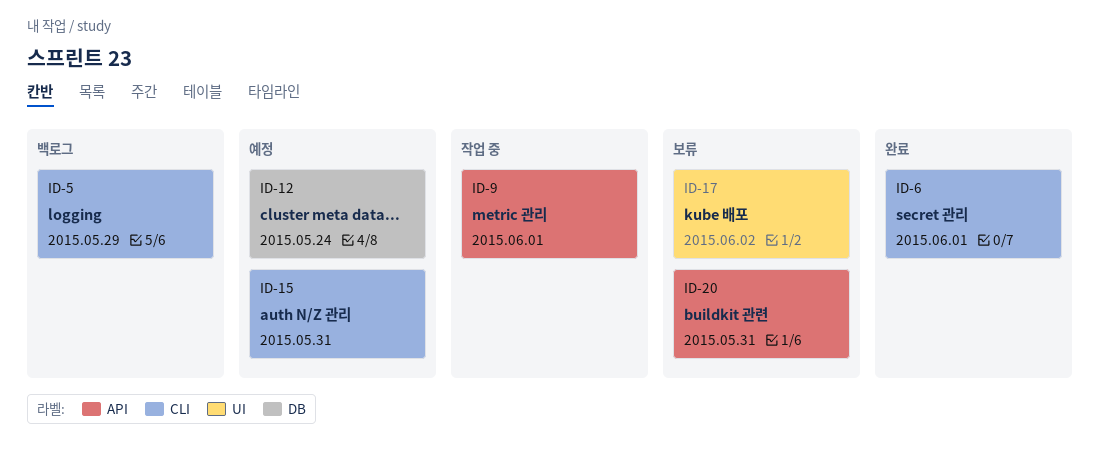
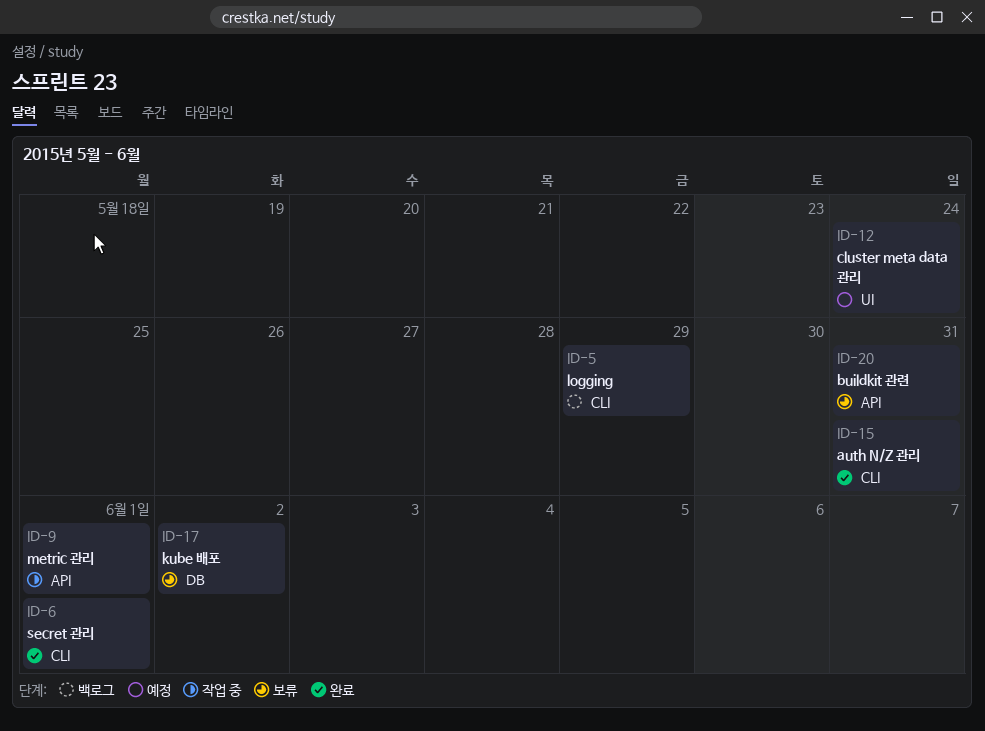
ID-12, label: DB -> UI
ID-15, status: 예정 -> 완료
ID-17, label: UI -> DB

